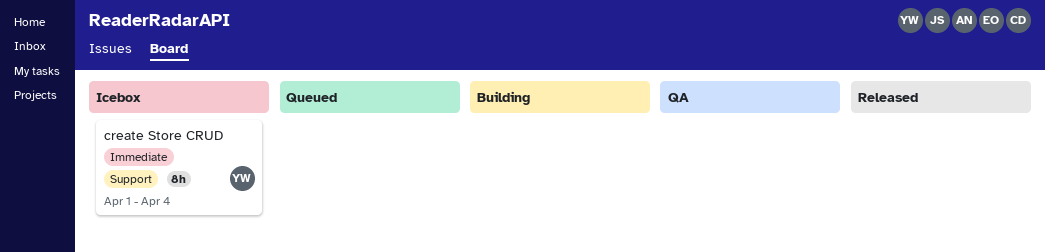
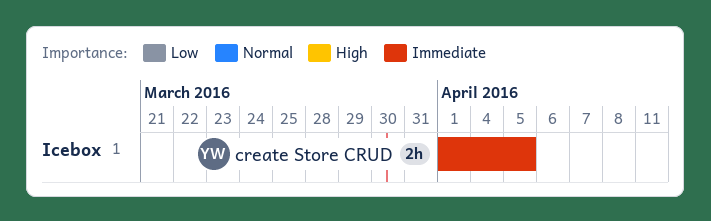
create Store CRUD, estimate: 8h -> 2h
create Store CRUD, due: Apr 4 -> Apr 5

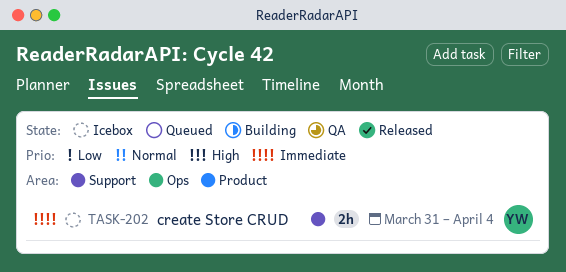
create Store CRUD, start: Apr 1 -> Mar 31
create Store CRUD, due: Apr 5 -> Apr 4

